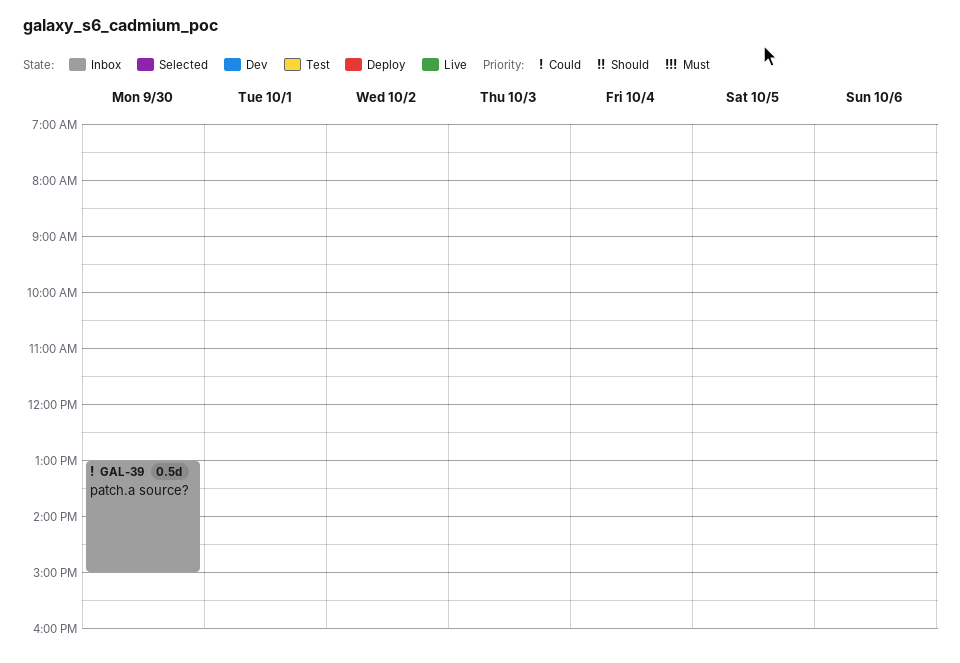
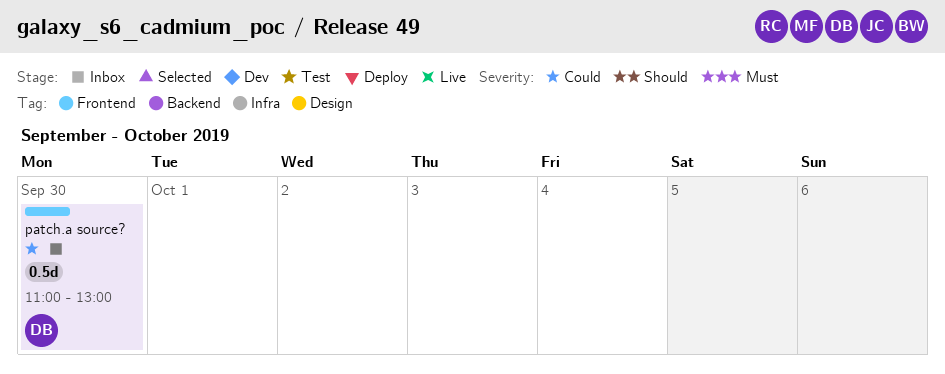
patch.a source?, begins: 13:00 -> 11:00
patch.a source?, ends: 15:00 -> 13:00

